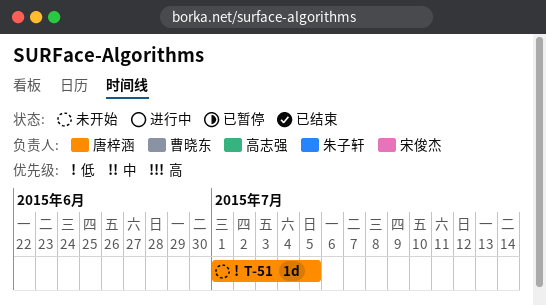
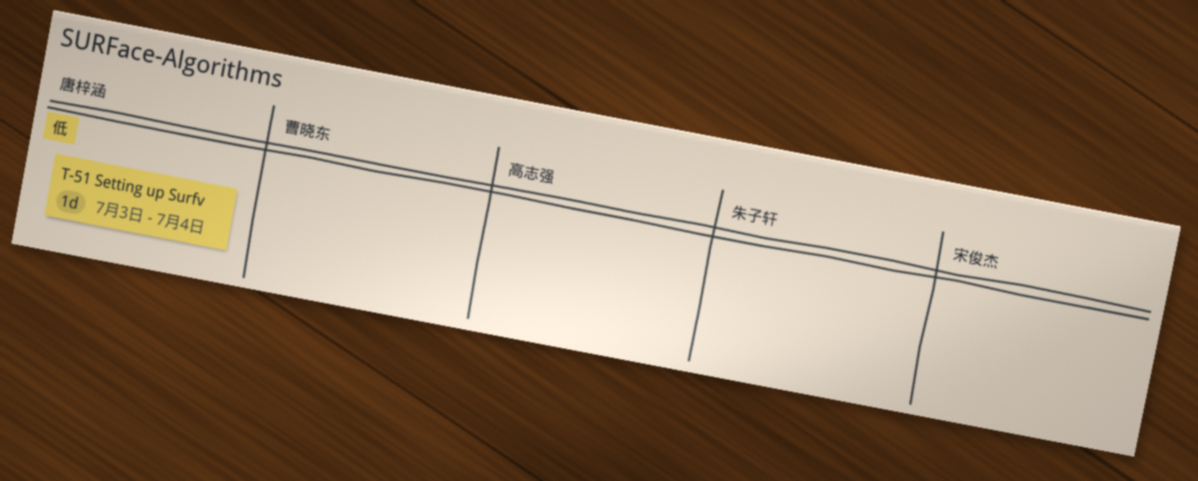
T-51, start: Jul 1 -> Jul 3
T-51, due: Jul 5 -> Jul 4

